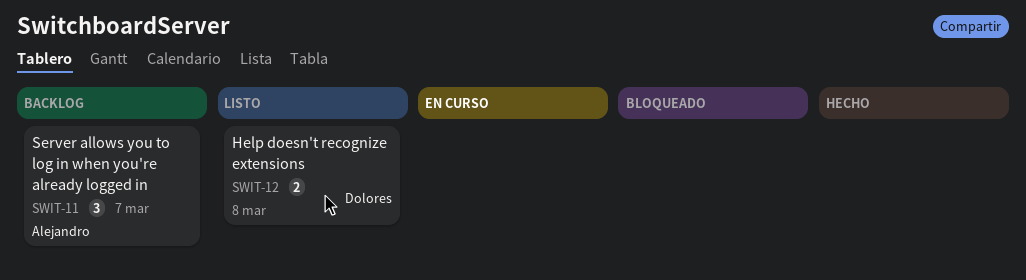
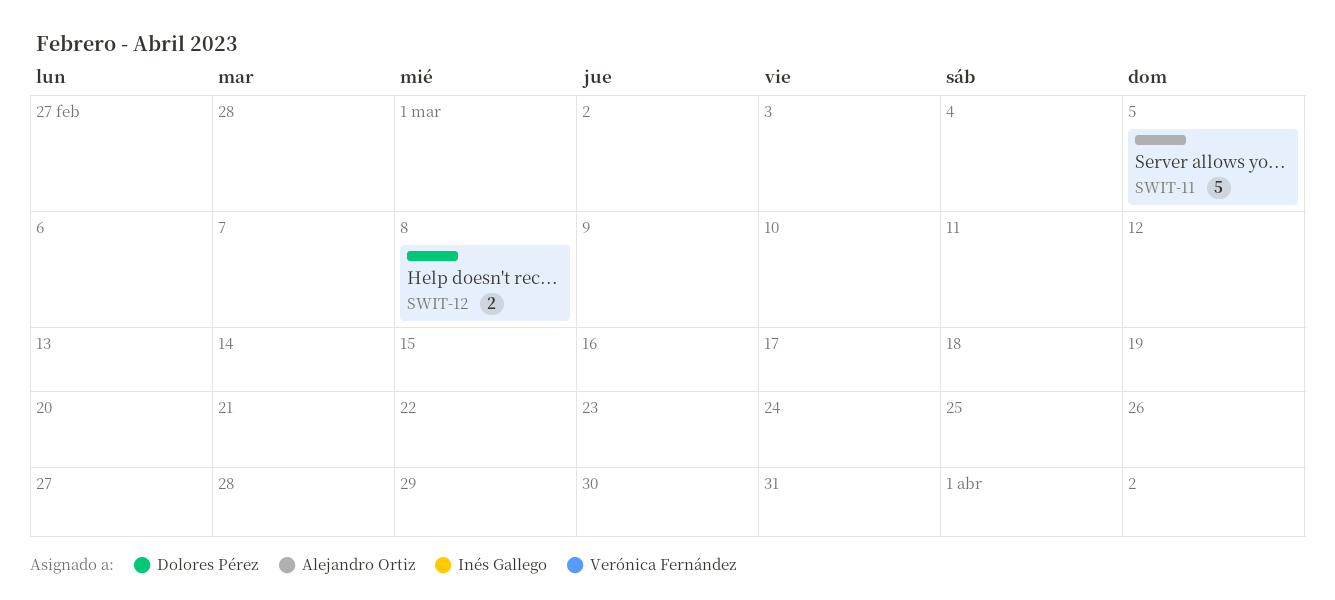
SWIT-11, estimate: 3 -> 5
SWIT-11, due: Mar 7 -> Mar 5

